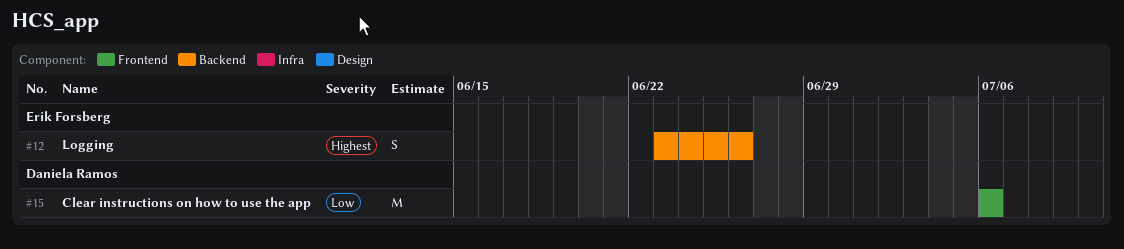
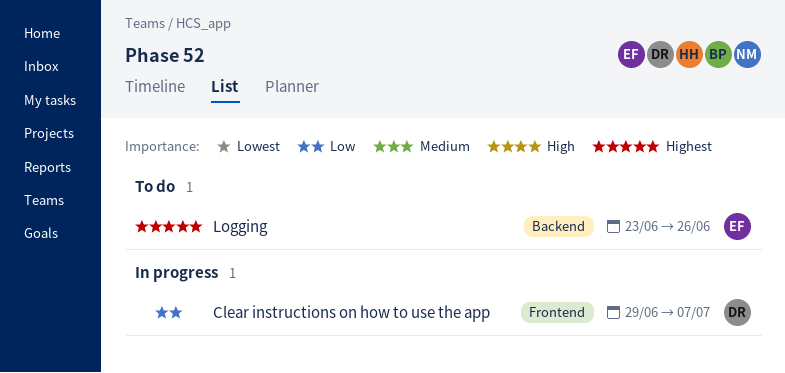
Clear instructions on how to use the app, start: Jul 6 -> Jun 29
Clear instructions on how to use the app, due: Jul 6 -> Jul 7

